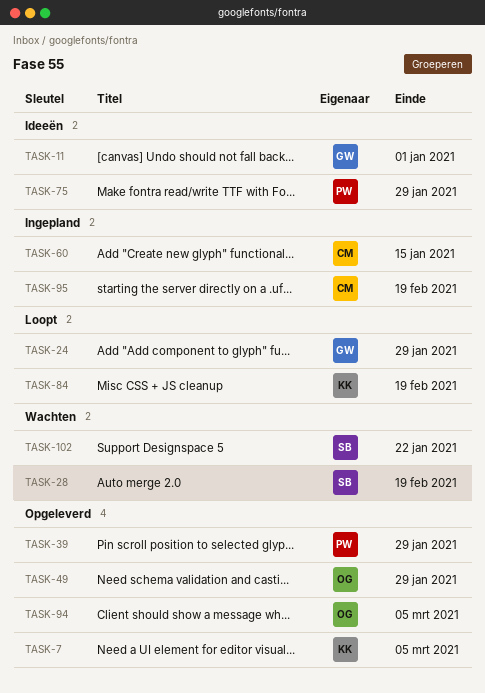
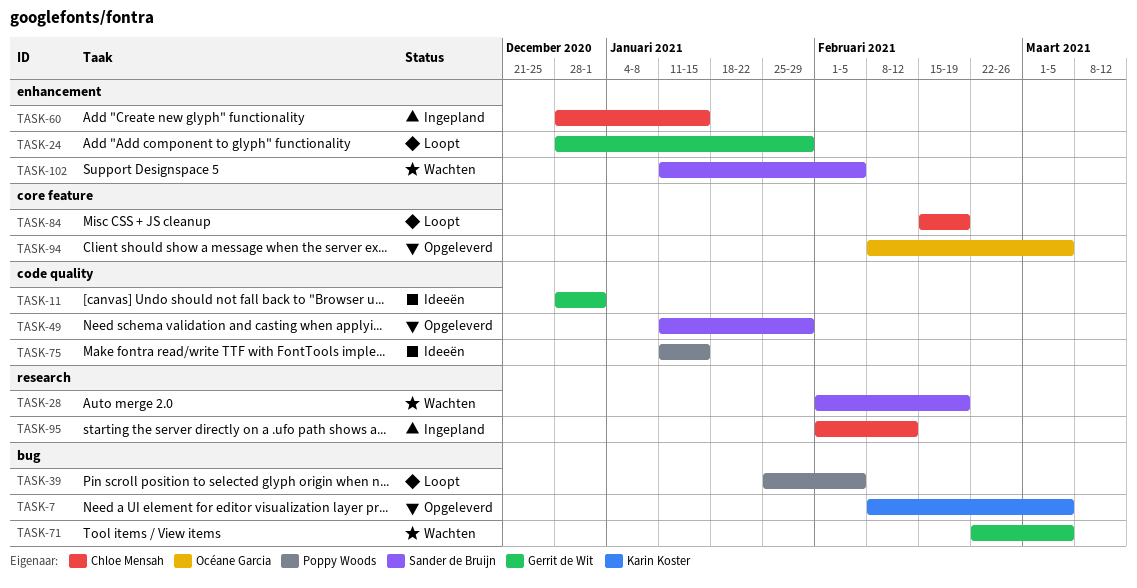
TASK-39, status: Opgeleverd -> Loopt
TASK-39, due: Jan 29 -> Feb 5
TASK-49, owner: Océane Garcia -> Sander de Bruijn
TASK-71: none -> present
TASK-75, due: Jan 29 -> Jan 15
TASK-84, owner: Karin Koster -> Chloe Mensah
TASK-95, due: Feb 19 -> Feb 12
TASK-102, due: Jan 22 -> Feb 5

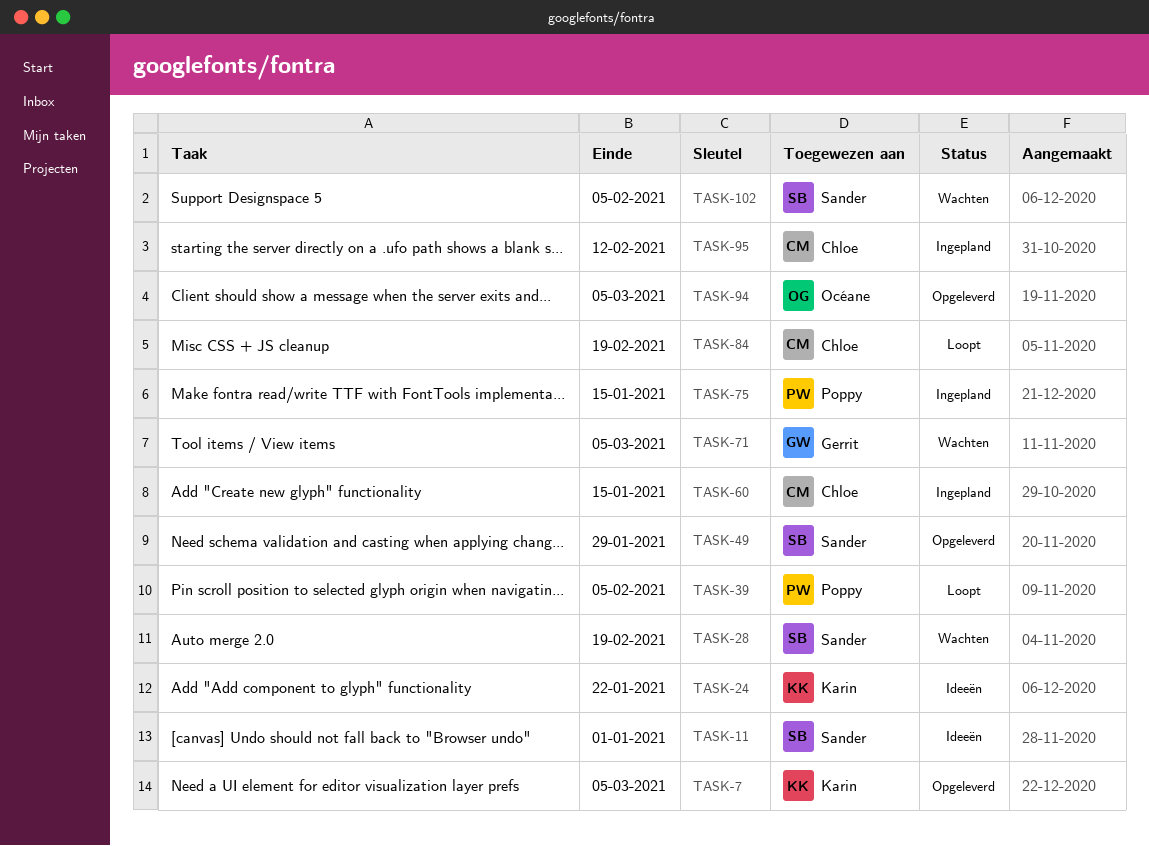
TASK-11, owner: Gerrit de Wit -> Sander de Bruijn
TASK-24, status: Loopt -> Ideeën
TASK-24, owner: Gerrit de Wit -> Karin Koster
TASK-24, due: Jan 29 -> Jan 22
TASK-75, status: Ideeën -> Ingepland

